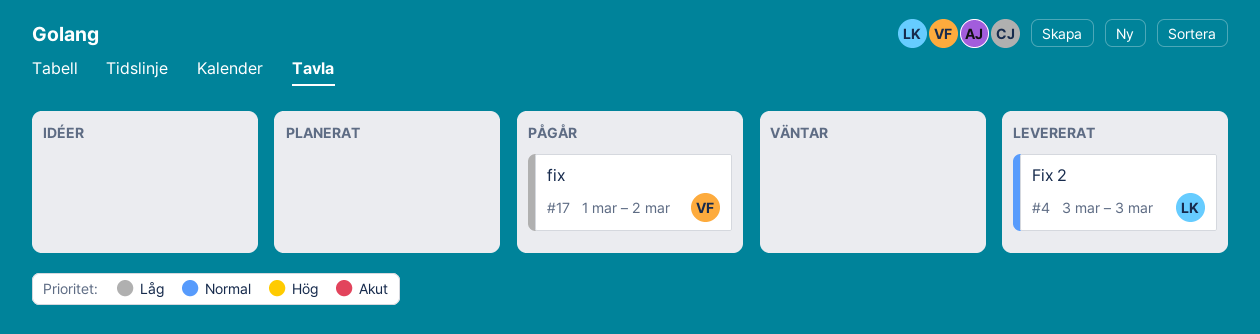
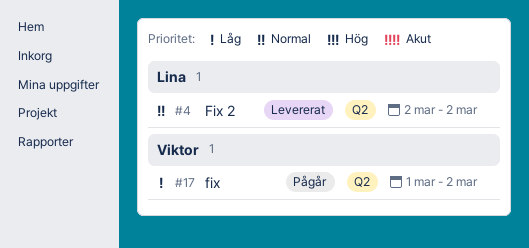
#4, start: Mar 3 -> Mar 2
#4, due: Mar 3 -> Mar 2

